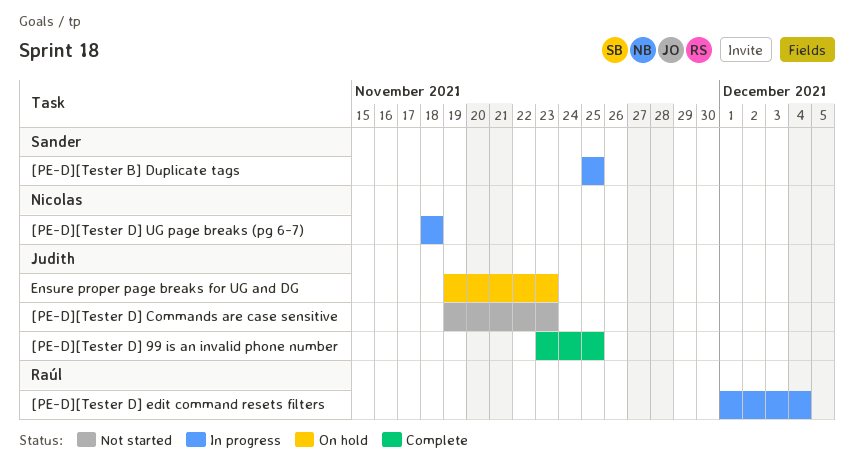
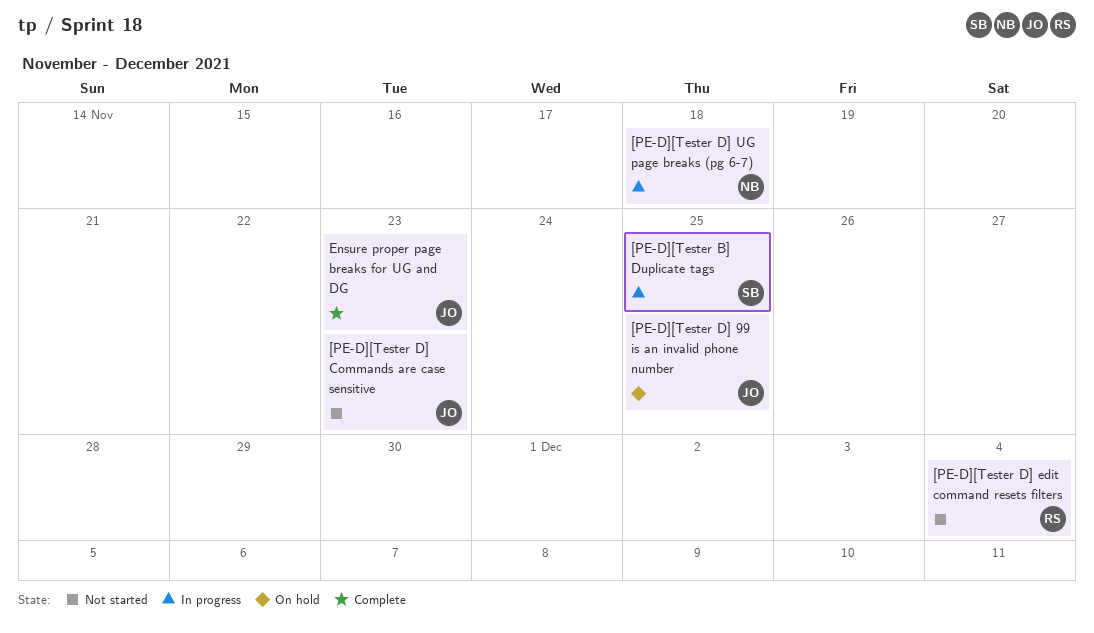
[PE-D][Tester D] 99 is an invalid phone number, status: Complete -> On hold
[PE-D][Tester D] edit command resets filters, status: In progress -> Not started
Ensure proper page breaks for UG and DG, status: On hold -> Complete

